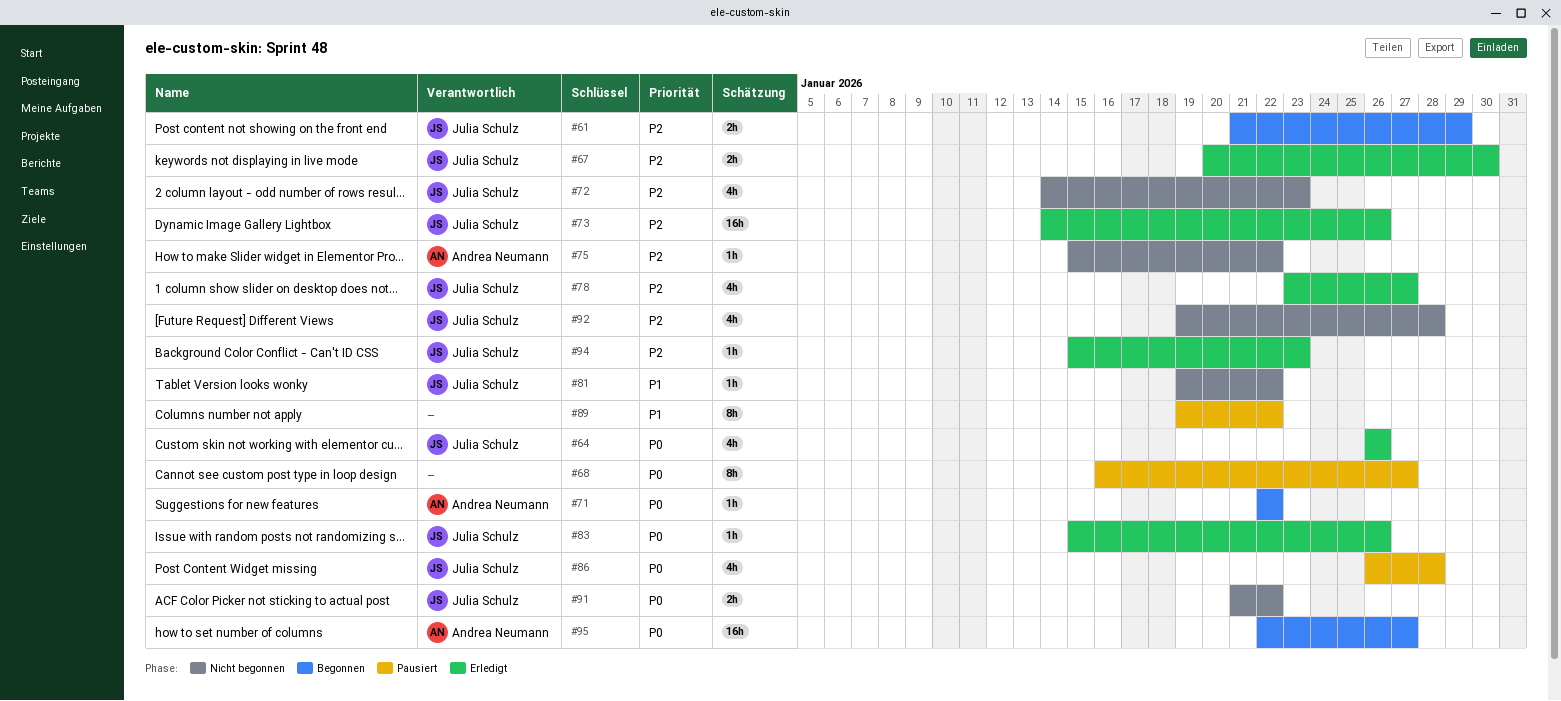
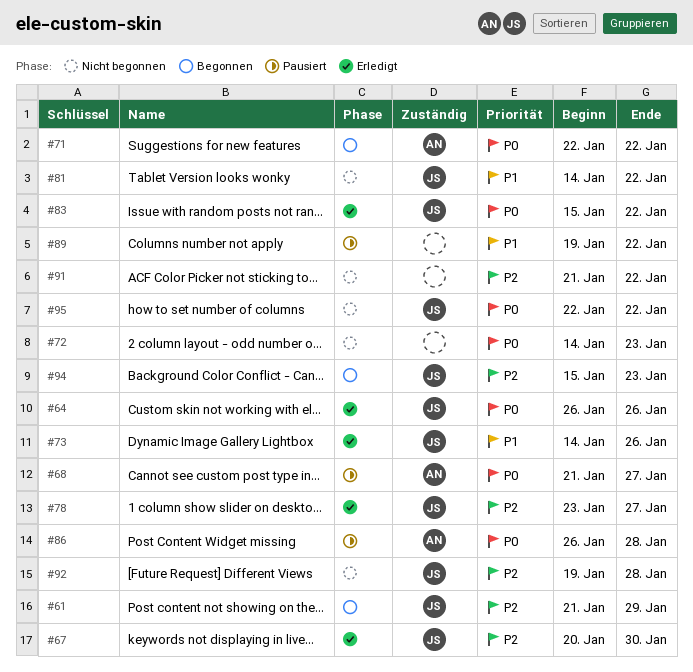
#68, owner: none -> Andrea Neumann
#68, start: Jan 16 -> Jan 21
#72, owner: Julia Schulz -> none
#72, priority: P2 -> P0
#73, priority: P2 -> P1
#75: present -> none
#81, start: Jan 19 -> Jan 14
#83, due: Jan 26 -> Jan 22
#86, owner: Julia Schulz -> Andrea Neumann
#91, owner: Julia Schulz -> none
#91, priority: P0 -> P2
#94, status: Erledigt -> Begonnen
#95, status: Begonnen -> Nicht begonnen
#95, owner: Andrea Neumann -> Julia Schulz
#95, due: Jan 27 -> Jan 22

